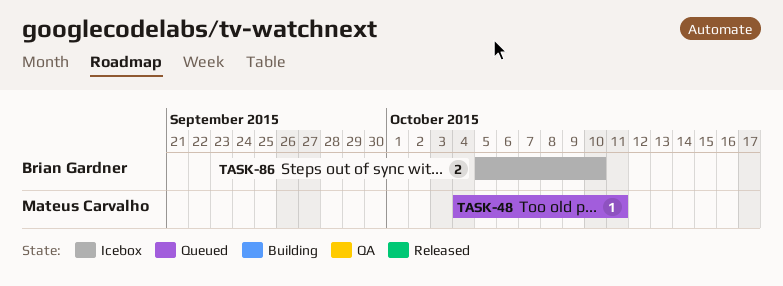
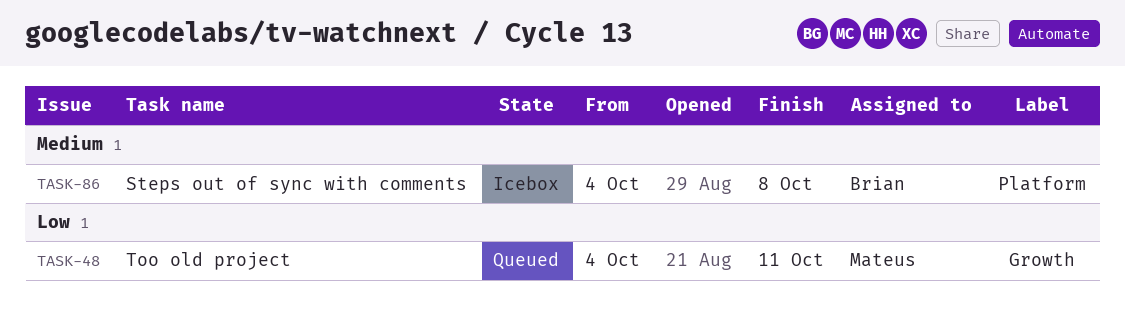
TASK-86, start: Oct 5 -> Oct 4
TASK-86, due: Oct 10 -> Oct 8

